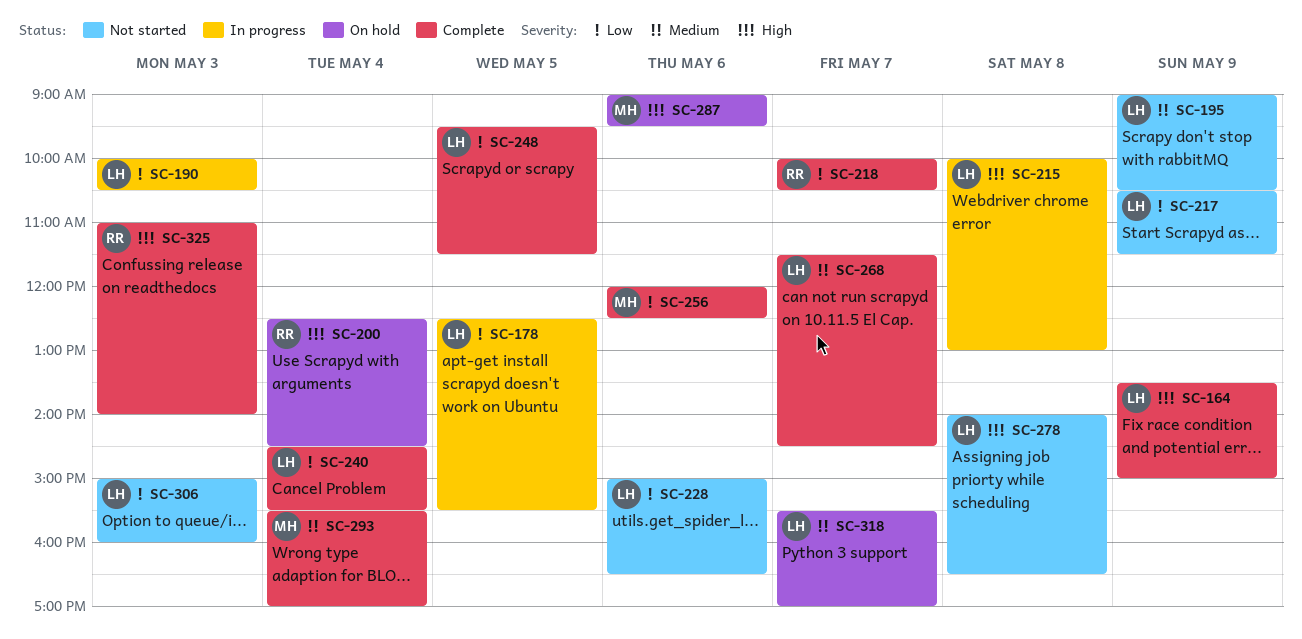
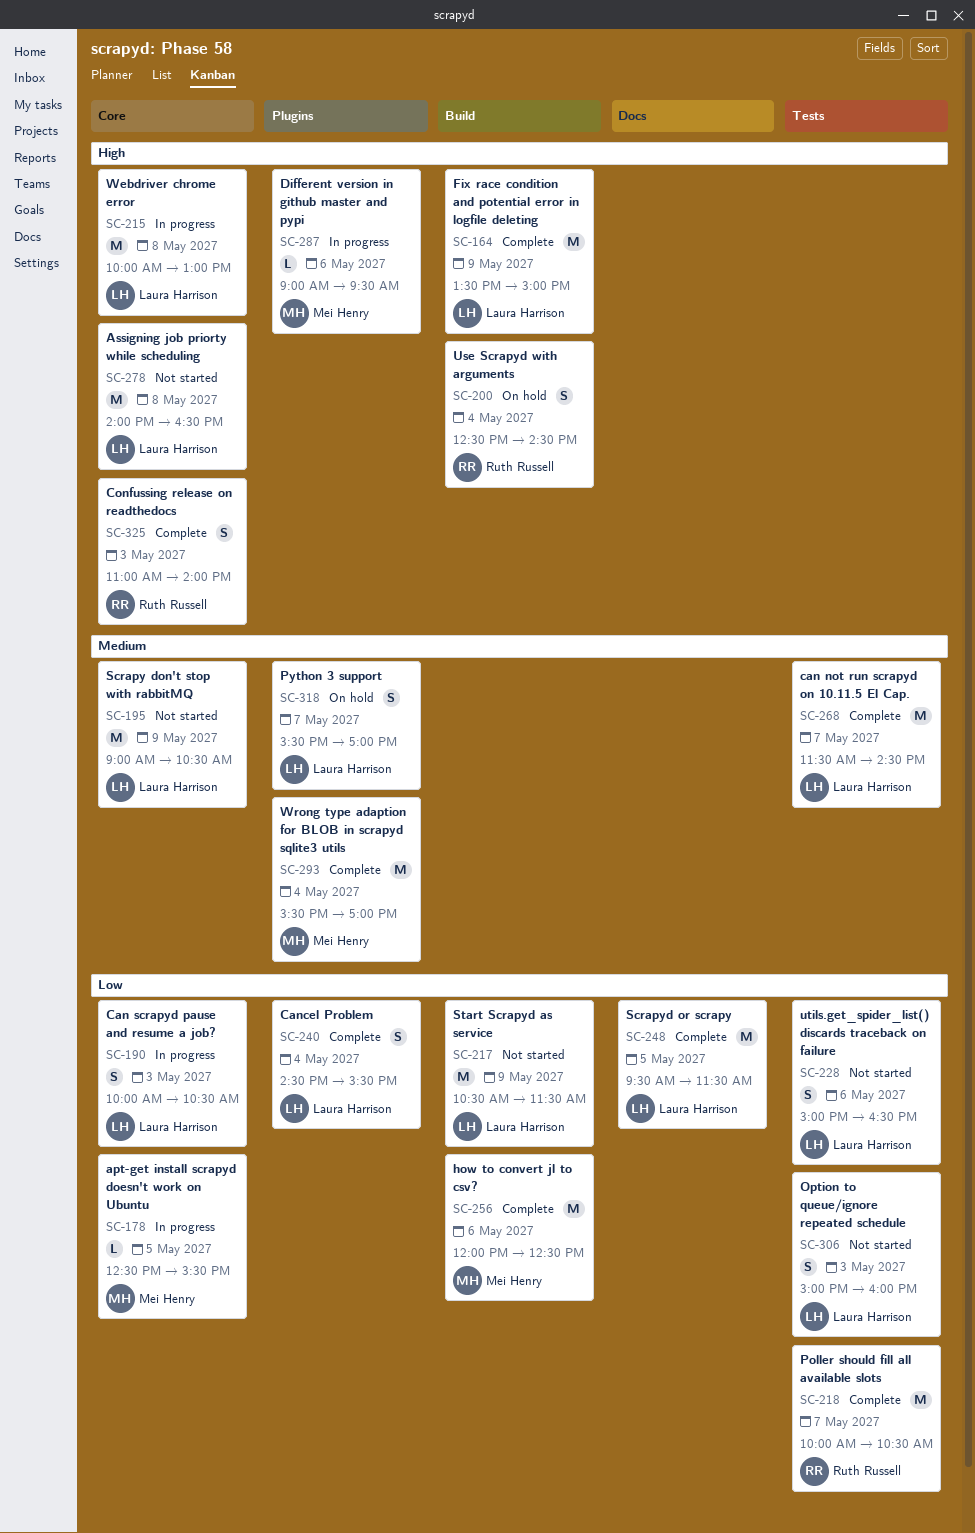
SC-178, owner: Laura Harrison -> Mei Henry
SC-287, status: On hold -> In progress

